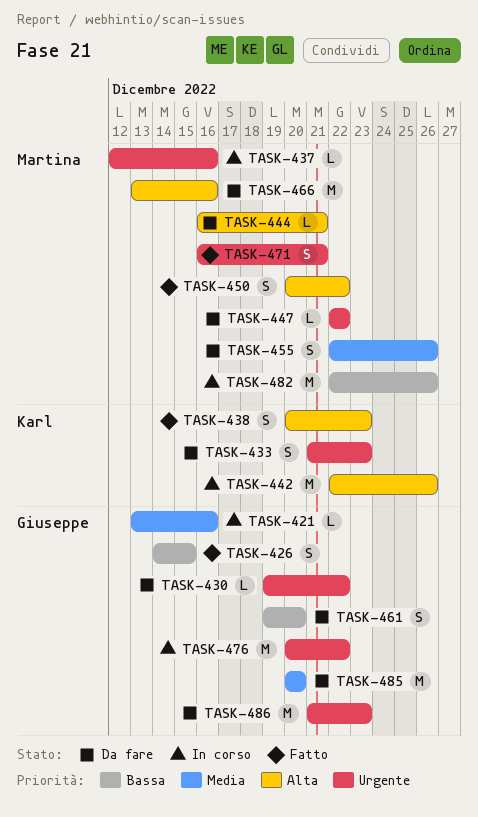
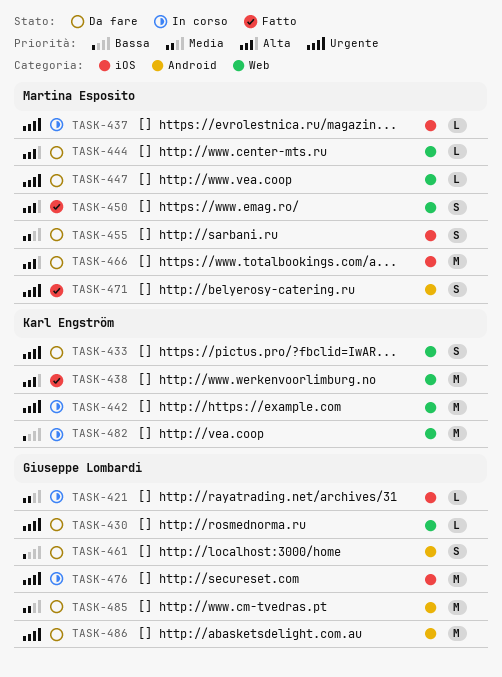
TASK-426: present -> none
TASK-438, estimate: S -> M
TASK-442, priority: Alta -> Urgente
TASK-482, owner: Martina Esposito -> Karl Engström

